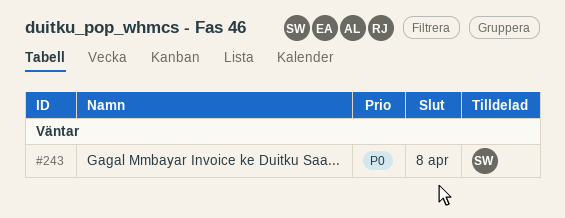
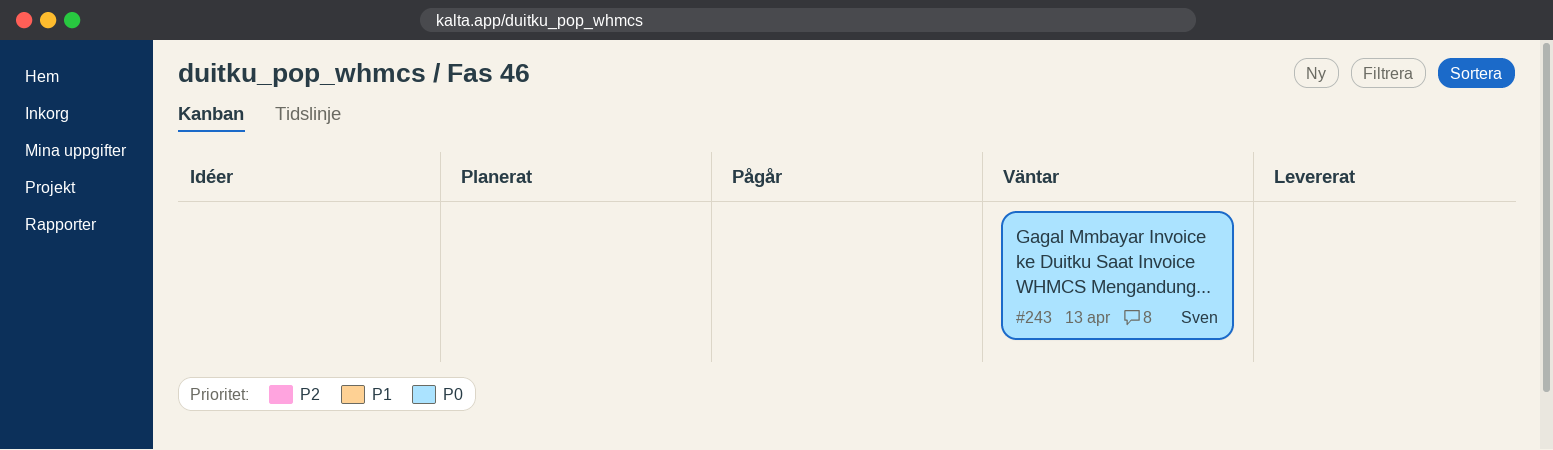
#243, due: Apr 8 -> Apr 13

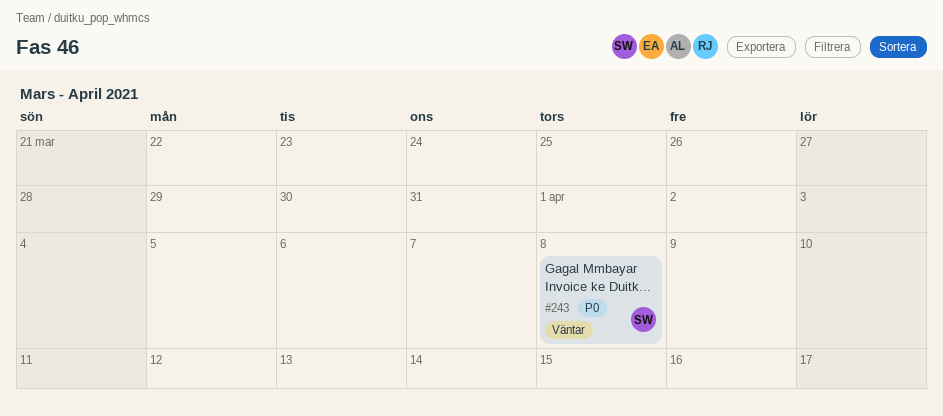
#243, due: Apr 13 -> Apr 8

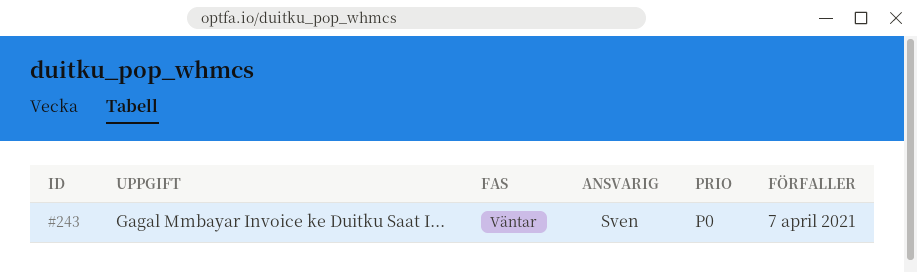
#243, due: Apr 8 -> Apr 7

